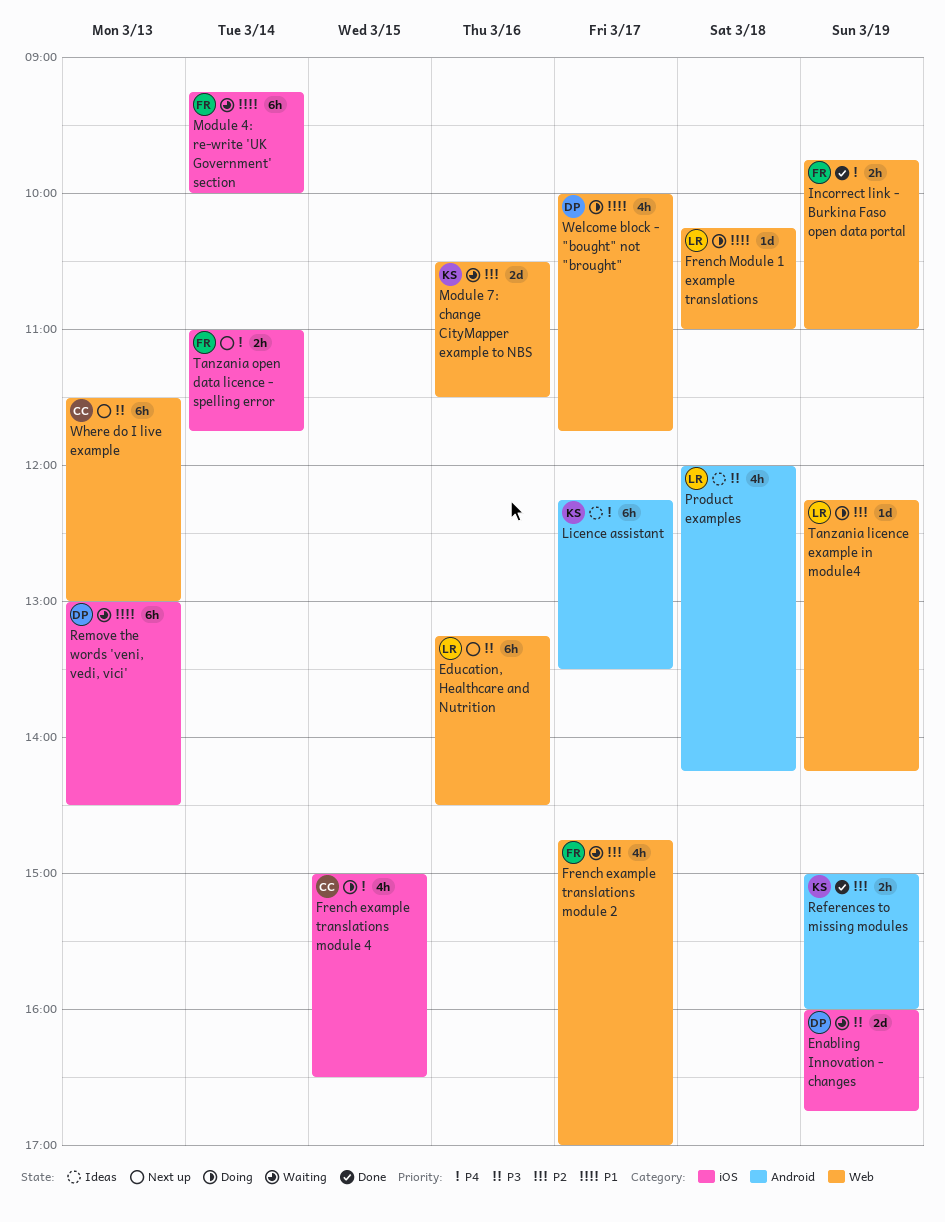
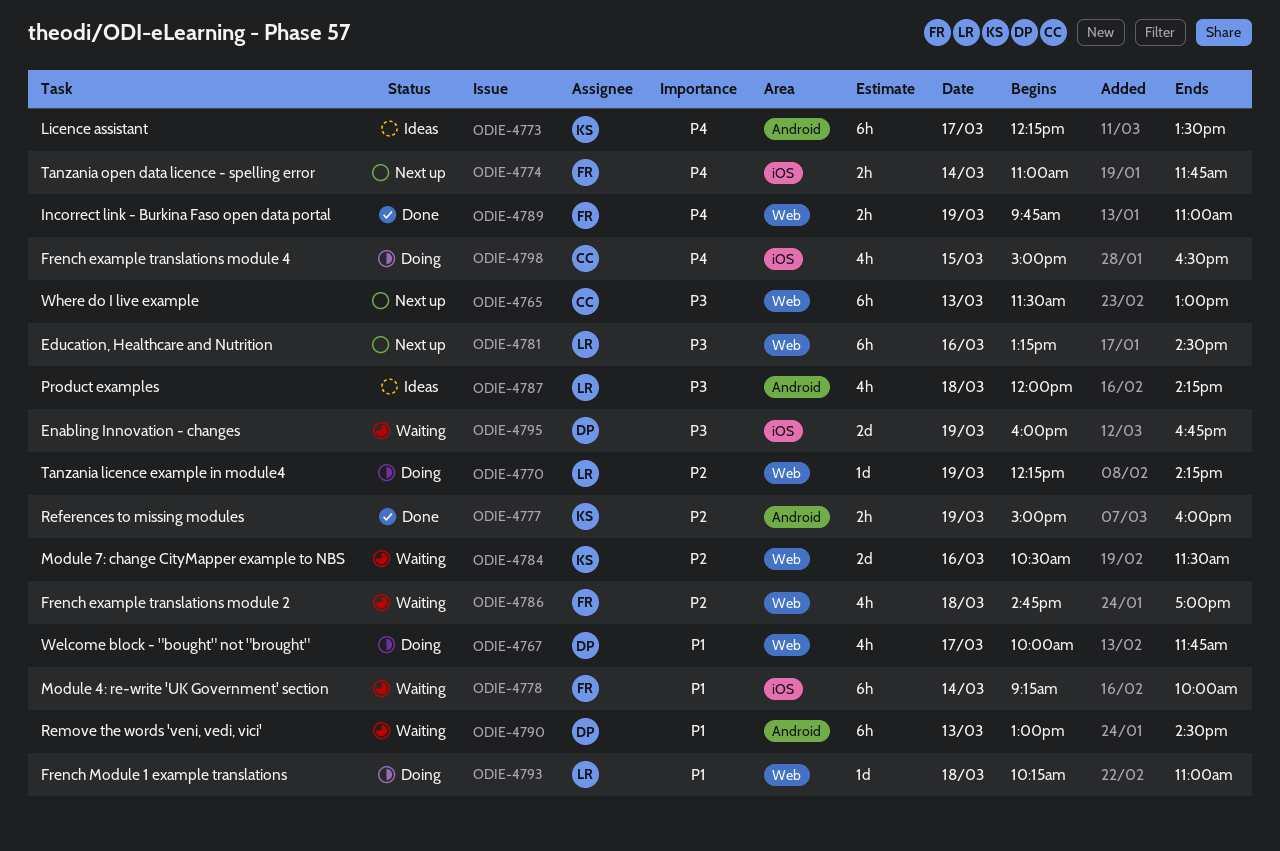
French example translations module 2, day: Mar 17 -> Mar 18
Remove the words 'veni, vedi, vici', label: iOS -> Android

